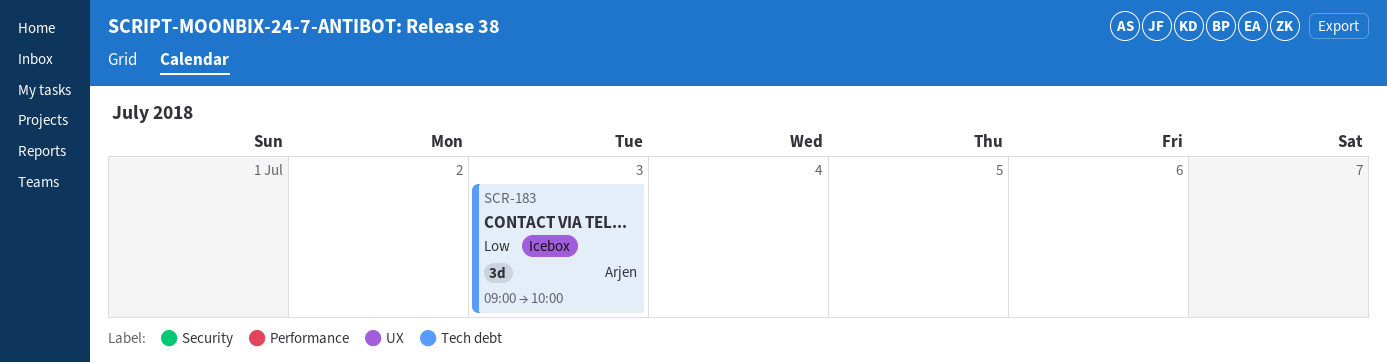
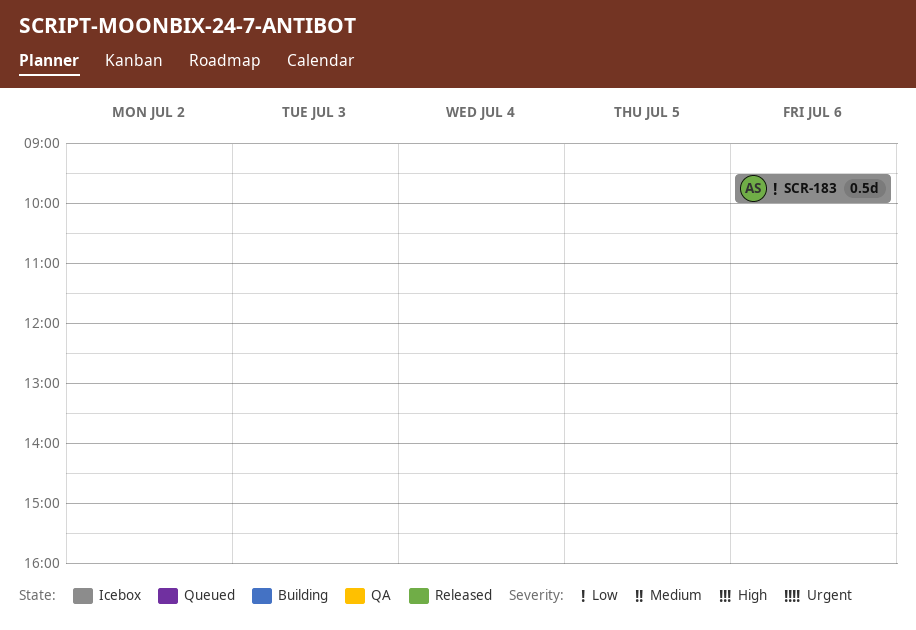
SCR-183, estimate: 3d -> 0.5d
SCR-183, day: Jul 3 -> Jul 6
SCR-183, begins: 09:00 -> 09:30

